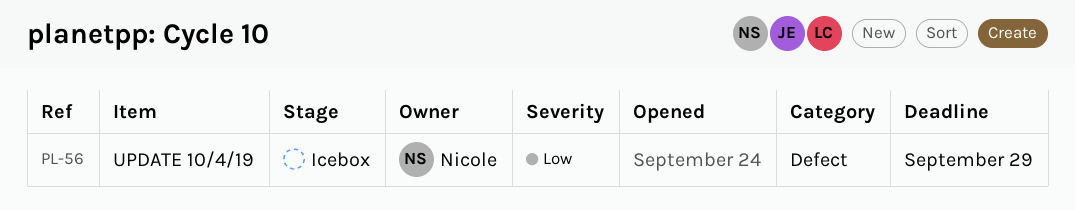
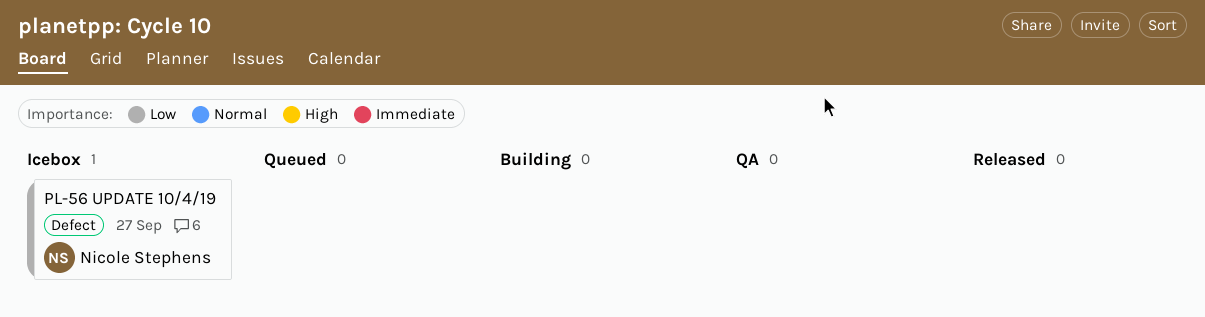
PL-56, due: Sep 29 -> Sep 27

